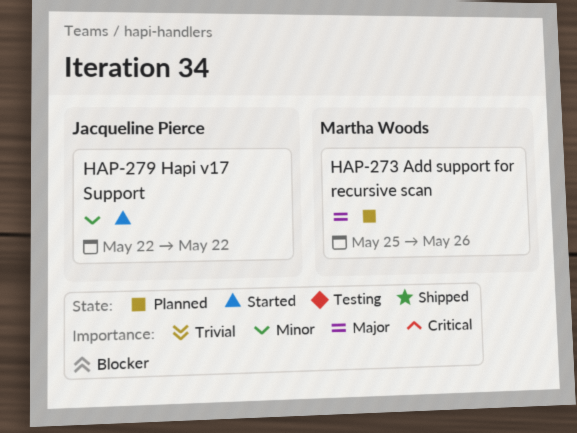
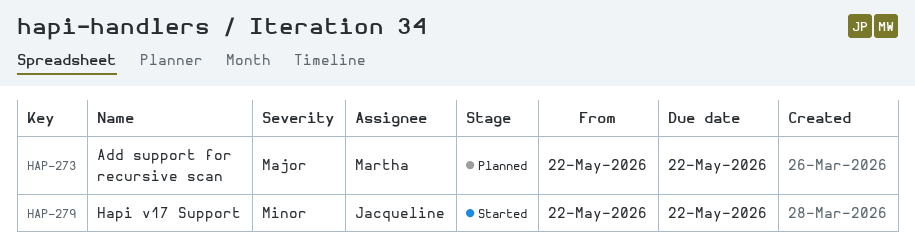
HAP-273, start: May 25 -> May 22
HAP-273, due: May 26 -> May 22

